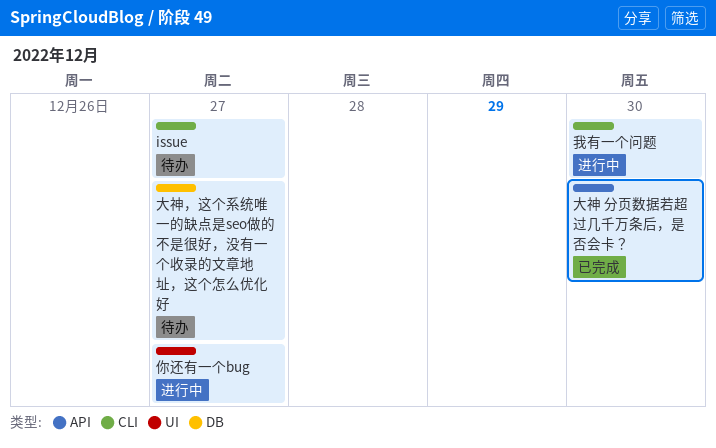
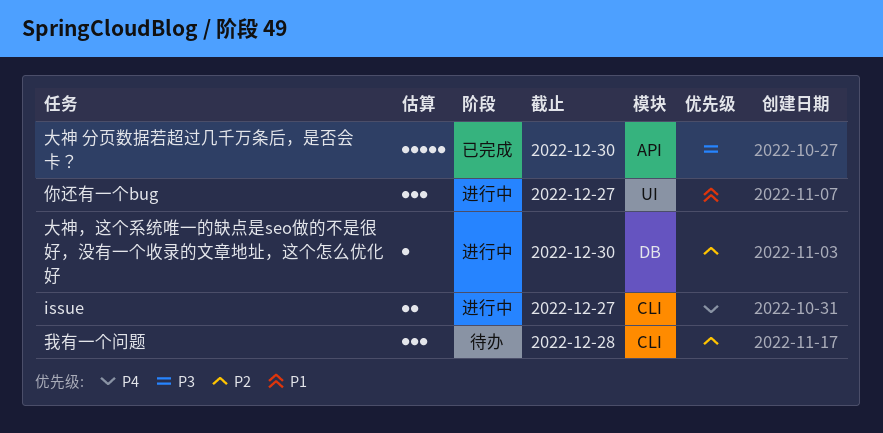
issue, status: 待办 -> 进行中
大神，这个系统唯一的缺点是seo做的不是很好，没有一个收录的文章地址，这个怎么优化好, status: 待办 -> 进行中
大神，这个系统唯一的缺点是seo做的不是很好，没有一个收录的文章地址，这个怎么优化好, due: Dec 27 -> Dec 30
我有一个问题, status: 进行中 -> 待办
我有一个问题, due: Dec 30 -> Dec 28

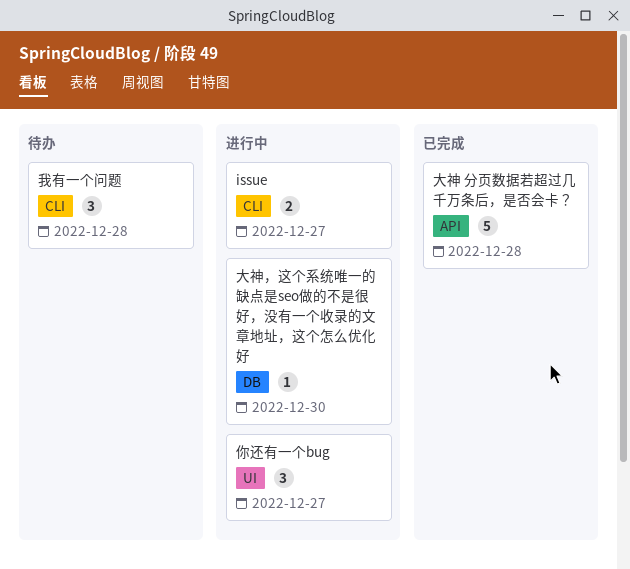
大神 分页数据若超过几千万条后，是否会卡？, due: Dec 30 -> Dec 28

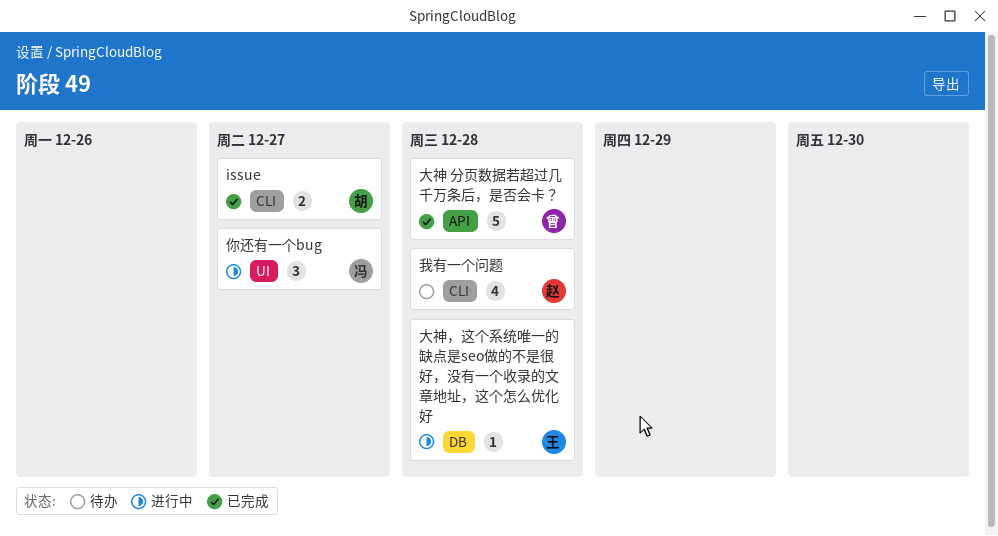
issue, status: 进行中 -> 已完成
大神，这个系统唯一的缺点是seo做的不是很好，没有一个收录的文章地址，这个怎么优化好, due: Dec 30 -> Dec 28
我有一个问题, estimate: 3 -> 4

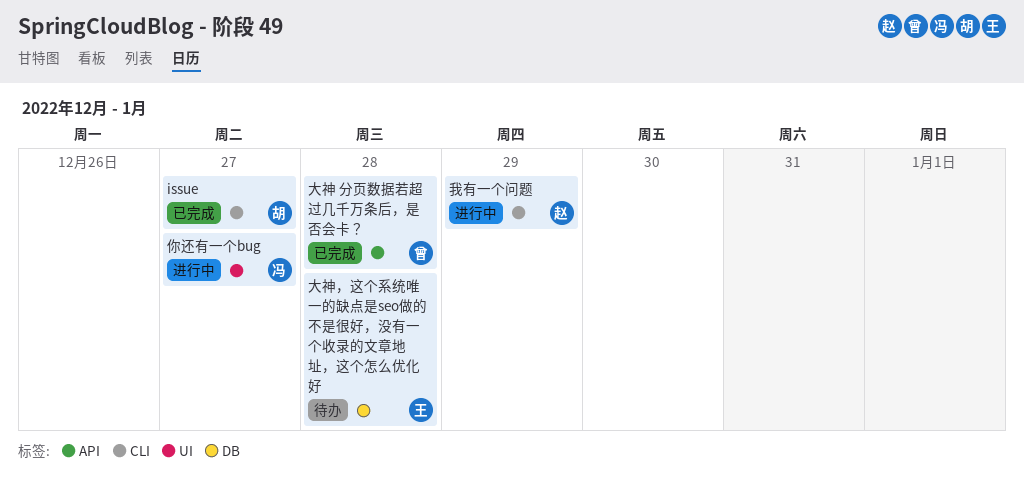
大神，这个系统唯一的缺点是seo做的不是很好，没有一个收录的文章地址，这个怎么优化好, status: 进行中 -> 待办
我有一个问题, status: 待办 -> 进行中
我有一个问题, due: Dec 28 -> Dec 29

